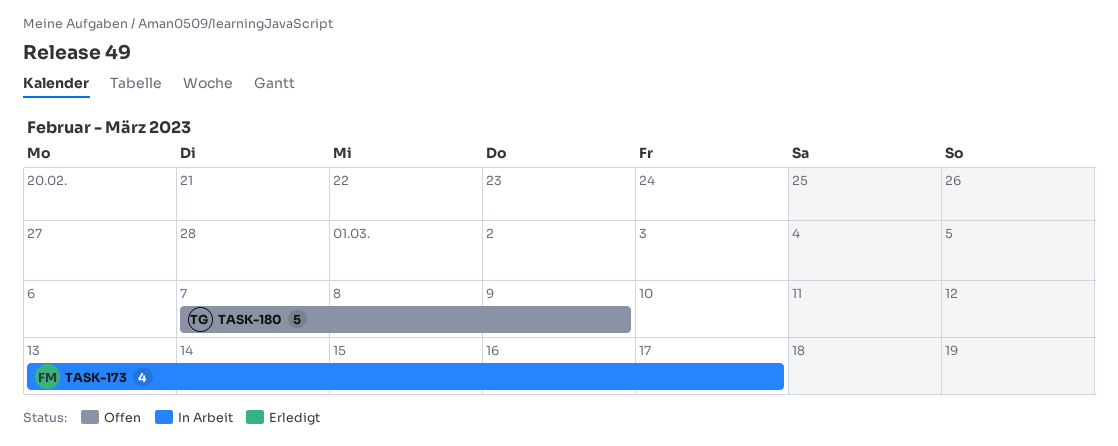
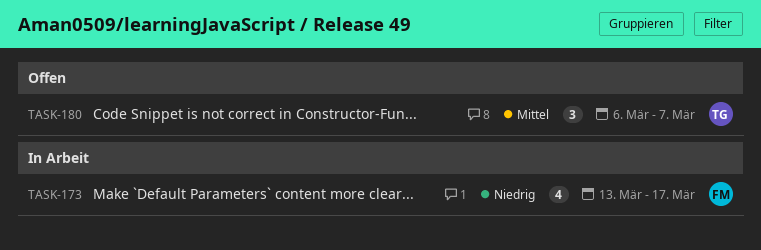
TASK-180, estimate: 5 -> 3
TASK-180, start: Mar 7 -> Mar 6
TASK-180, due: Mar 9 -> Mar 7

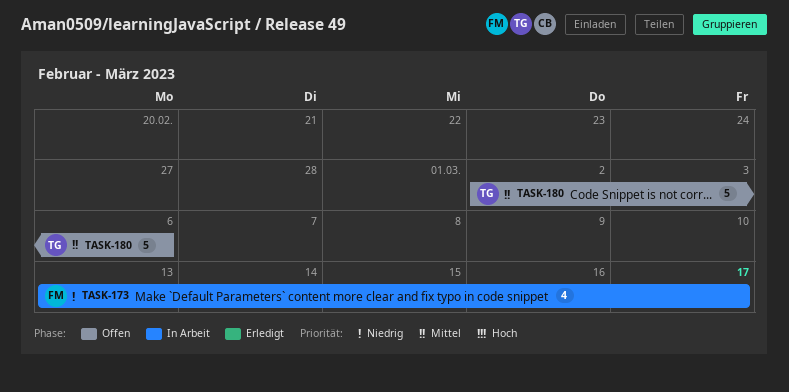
TASK-180, estimate: 3 -> 5
TASK-180, start: Mar 6 -> Mar 2
TASK-180, due: Mar 7 -> Mar 6

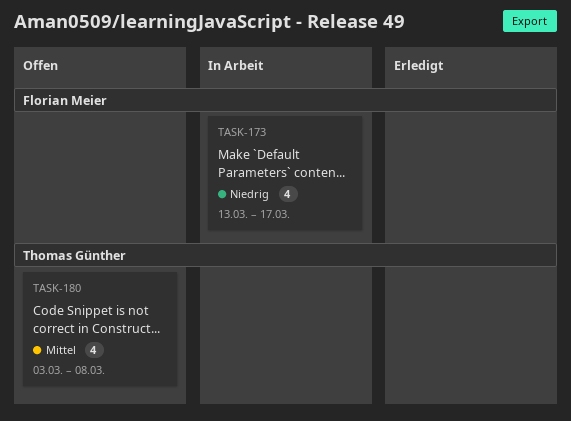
TASK-180, estimate: 5 -> 4
TASK-180, start: Mar 2 -> Mar 3
TASK-180, due: Mar 6 -> Mar 8

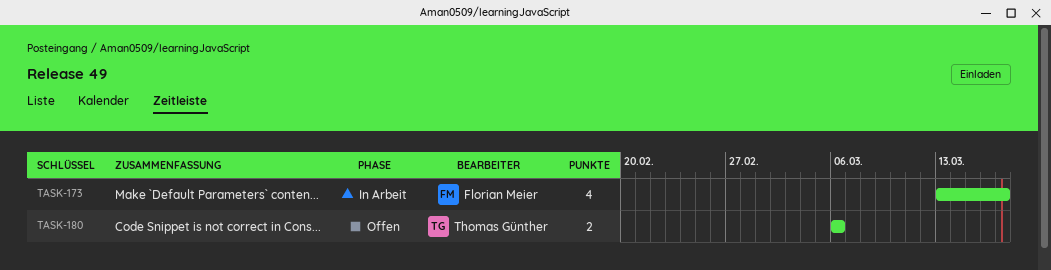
TASK-180, estimate: 4 -> 2
TASK-180, start: Mar 3 -> Mar 6
TASK-180, due: Mar 8 -> Mar 6

